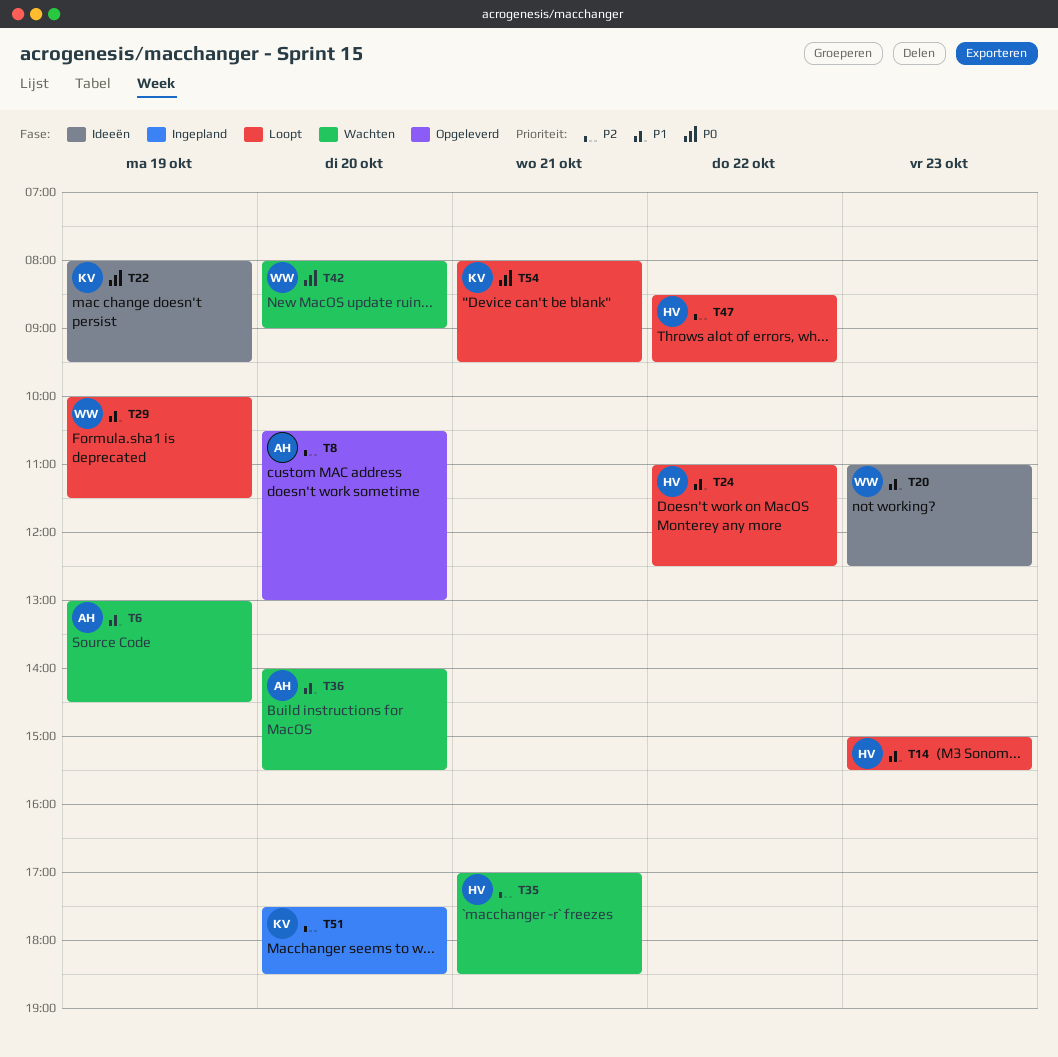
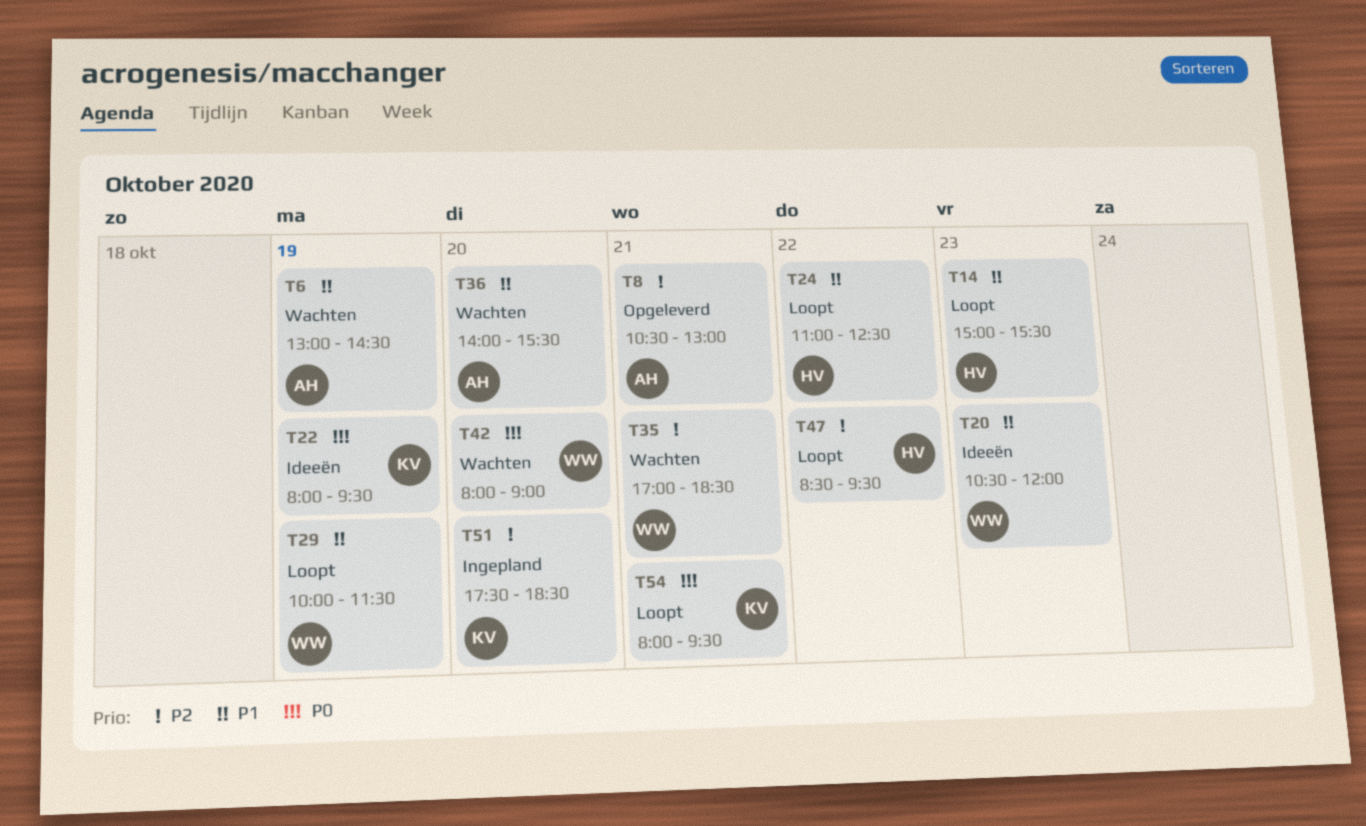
T8, day: Oct 20 -> Oct 21
T20, begins: 11:00 -> 10:30
T20, ends: 12:30 -> 12:00
T35, owner: HV -> WW

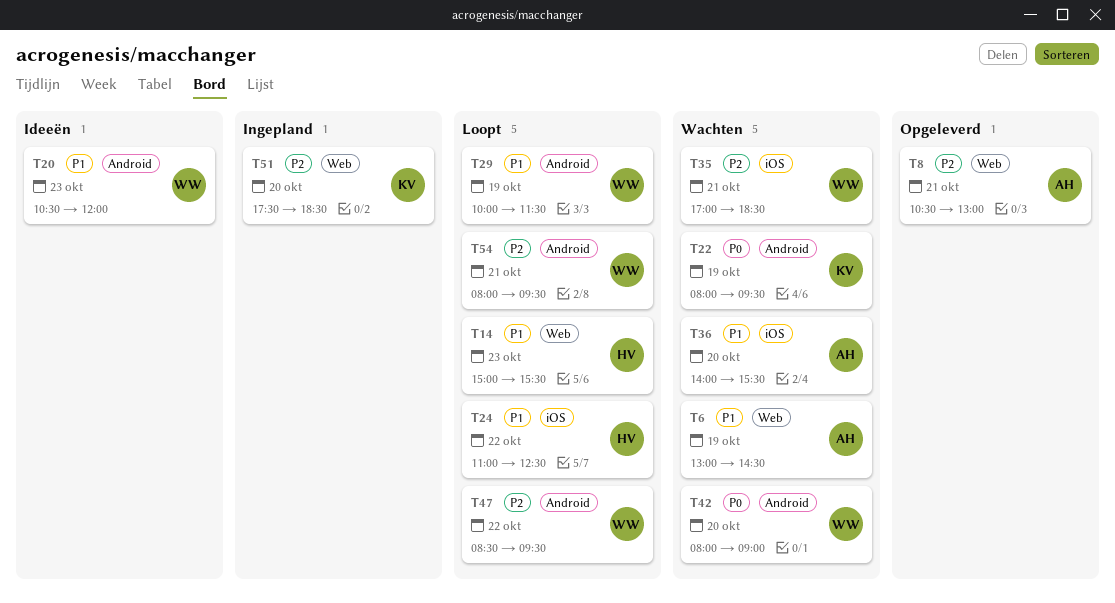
T22, status: Ideeën -> Wachten
T47, owner: HV -> WW
T54, owner: KV -> WW
T54, priority: P0 -> P2

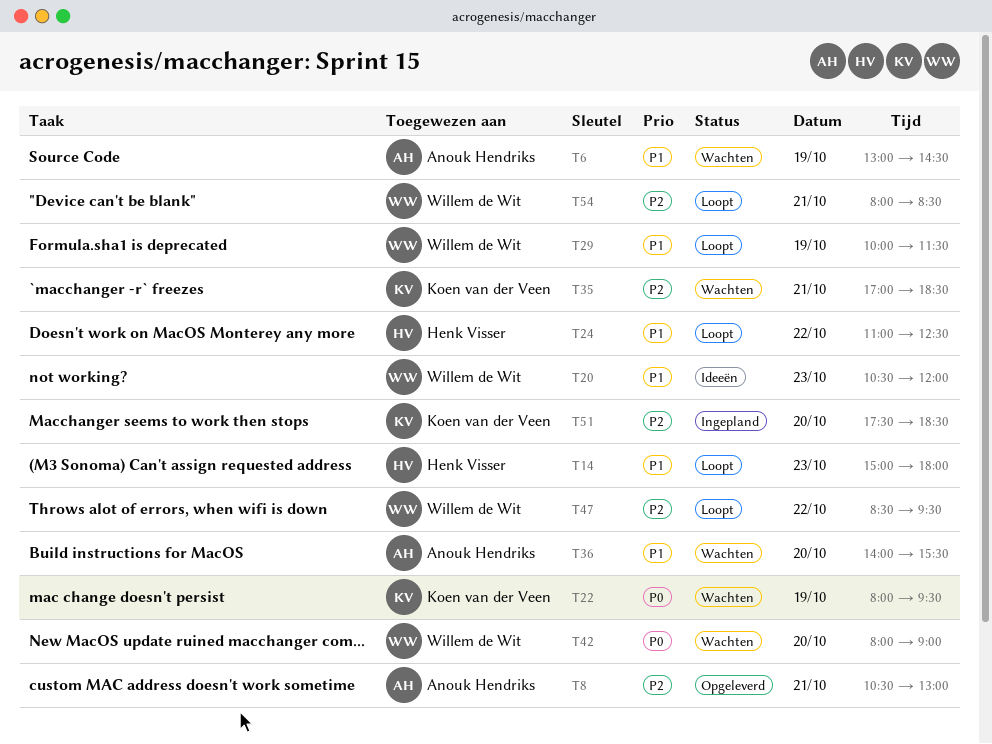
T14, ends: 15:30 -> 18:00
T35, owner: Willem de Wit -> Koen van der Veen
T54, ends: 09:30 -> 08:30

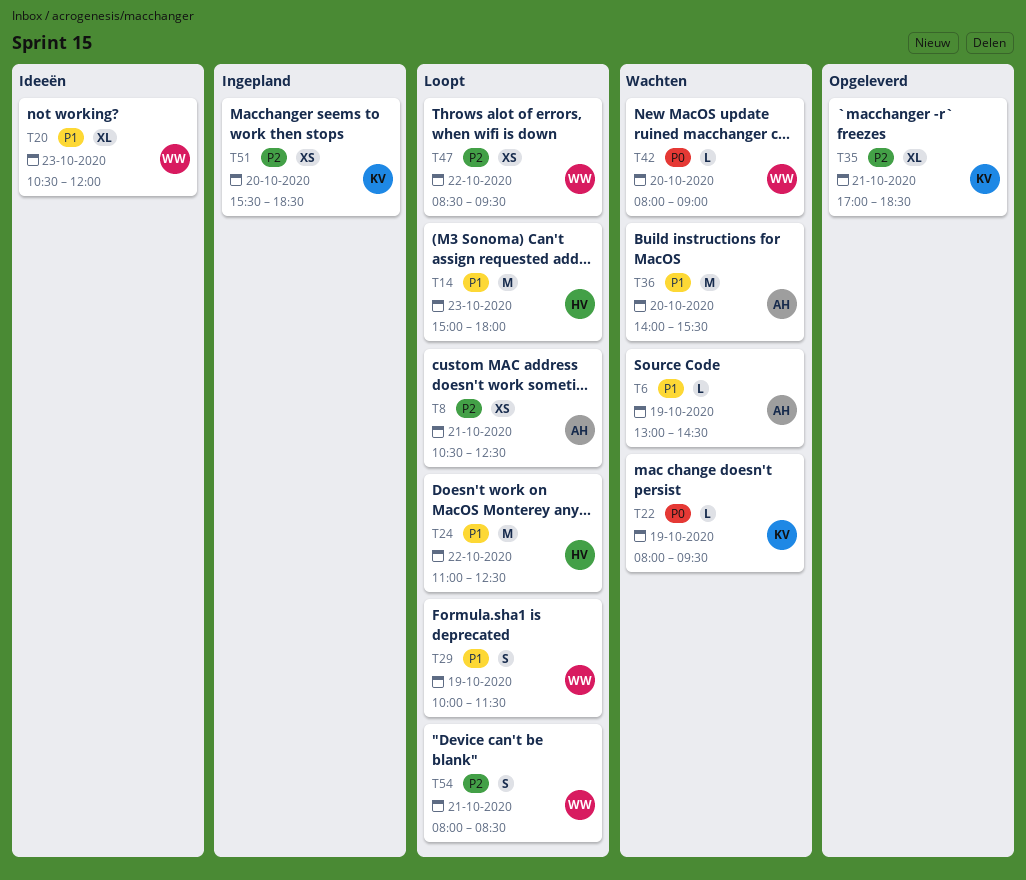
T8, status: Opgeleverd -> Loopt
T8, ends: 13:00 -> 12:30
T35, status: Wachten -> Opgeleverd
T51, begins: 17:30 -> 15:30

